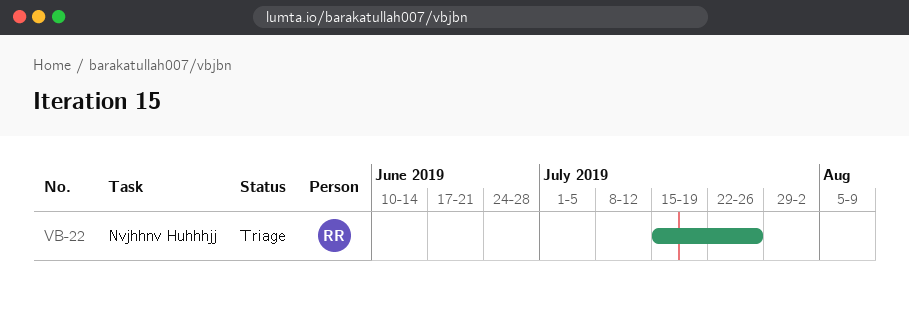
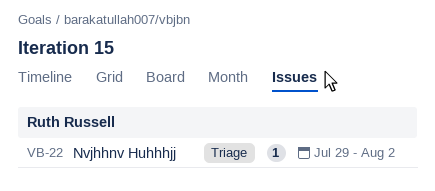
VB-22, start: Jul 15 -> Jul 29
VB-22, due: Jul 26 -> Aug 2

